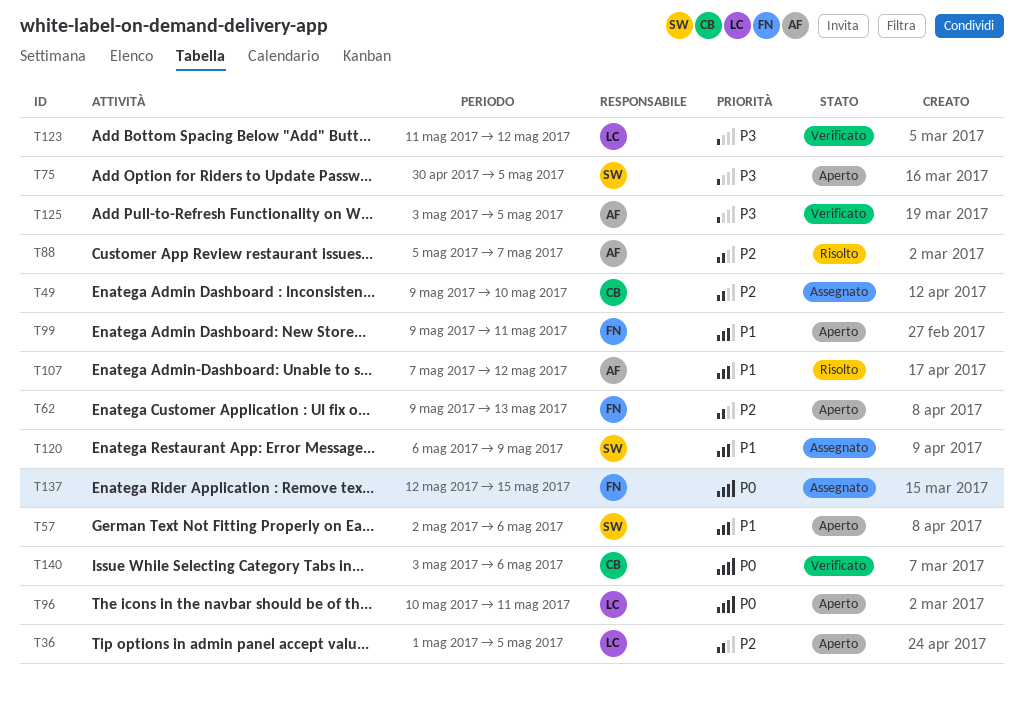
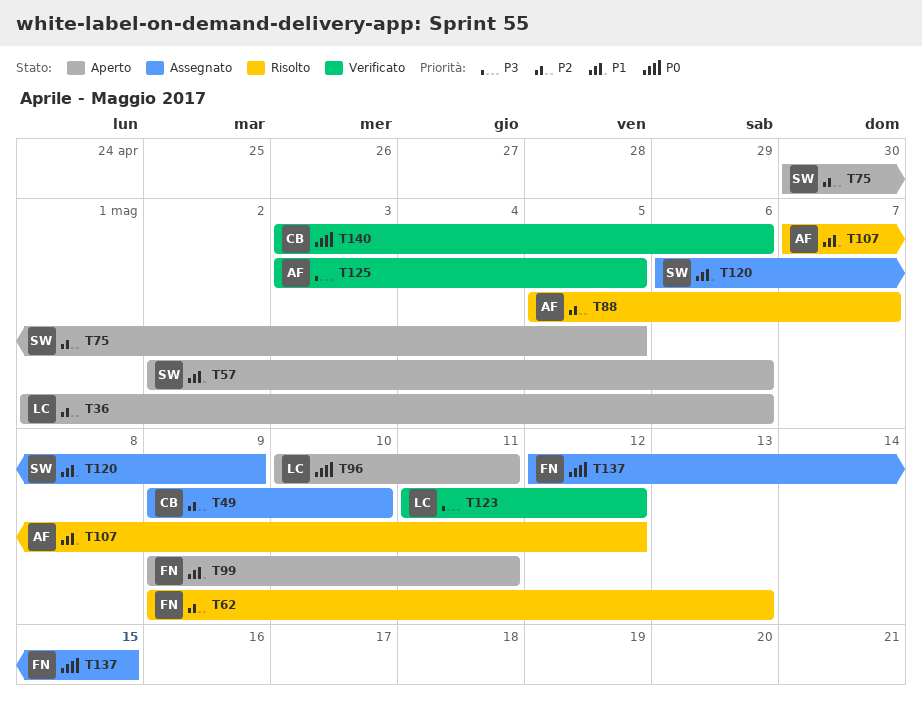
T36, due: May 5 -> May 6
T62, status: Aperto -> Risolto
T75, priority: P3 -> P2

